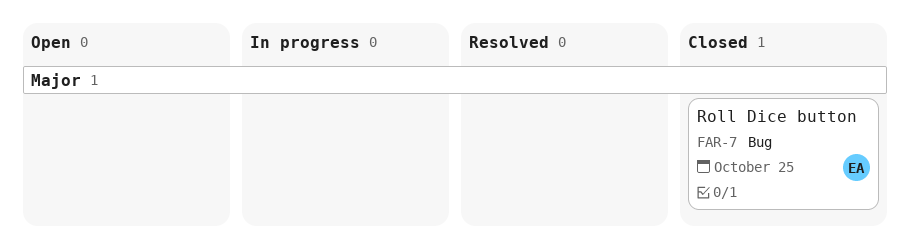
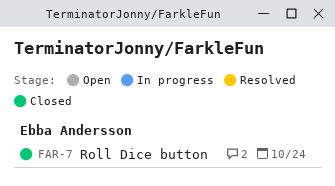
FAR-7, due: Oct 25 -> Oct 24

